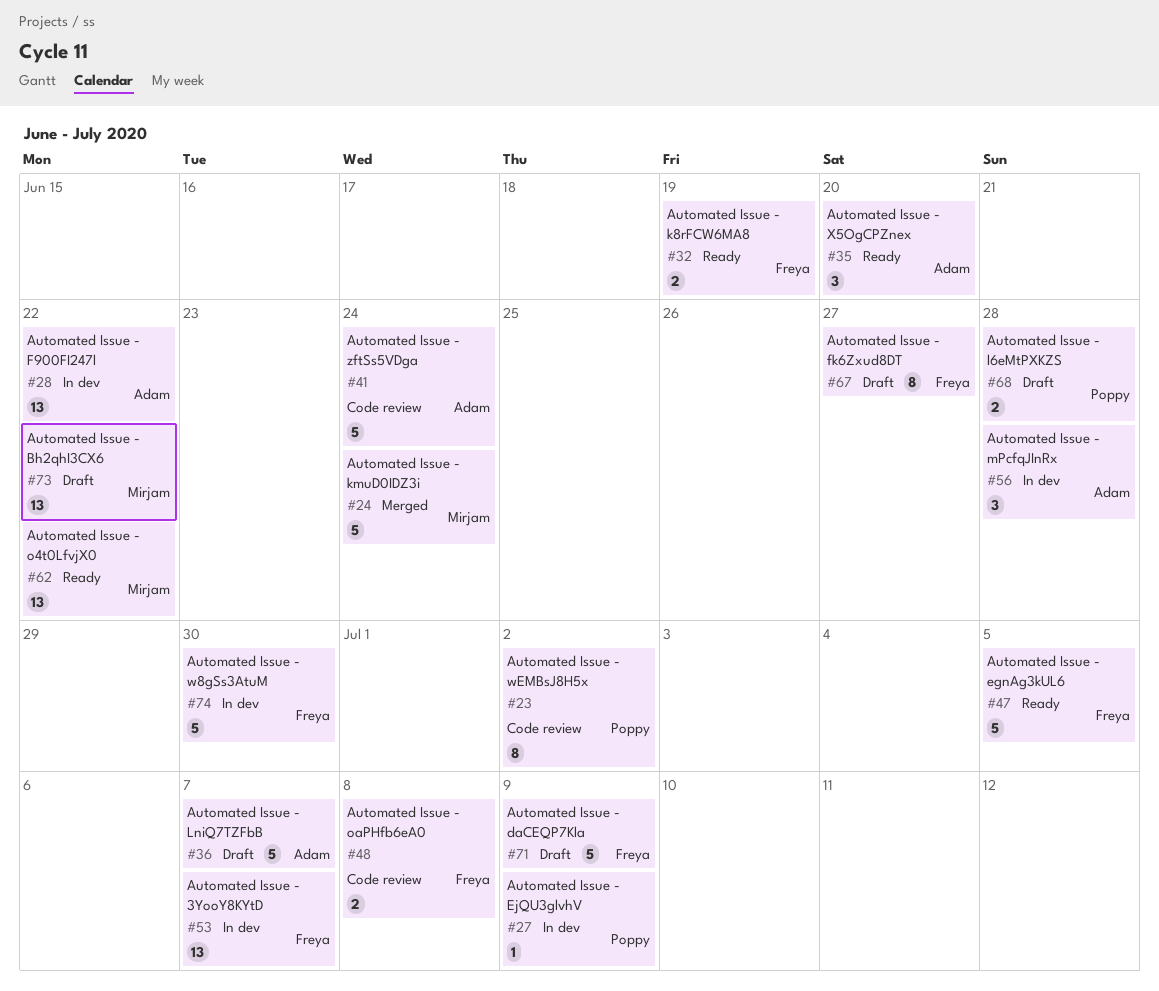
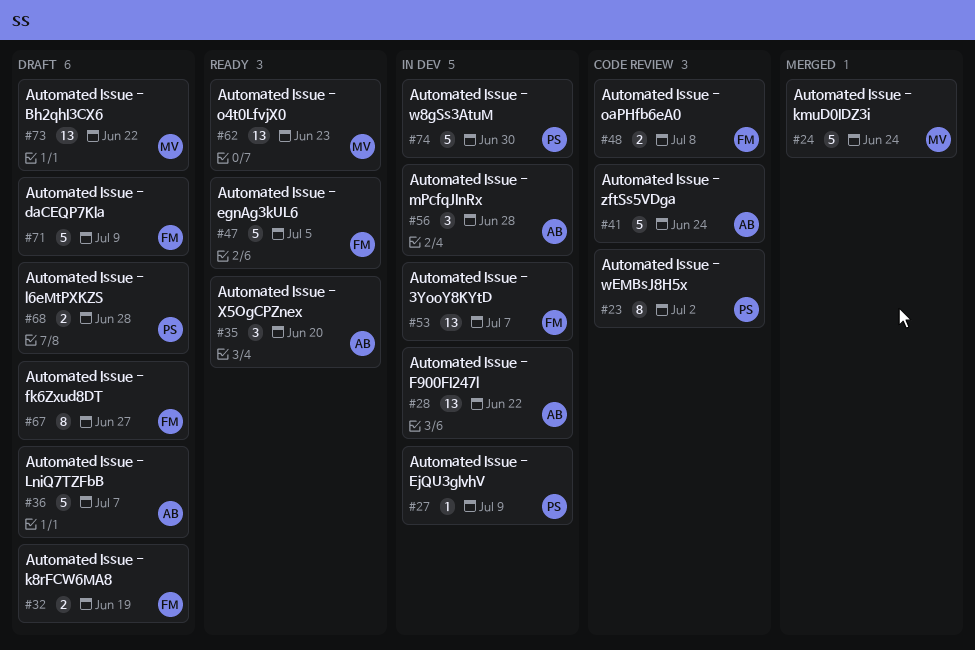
#32, status: Ready -> Draft
#62, due: Jun 22 -> Jun 23
#74, owner: Freya -> Poppy

